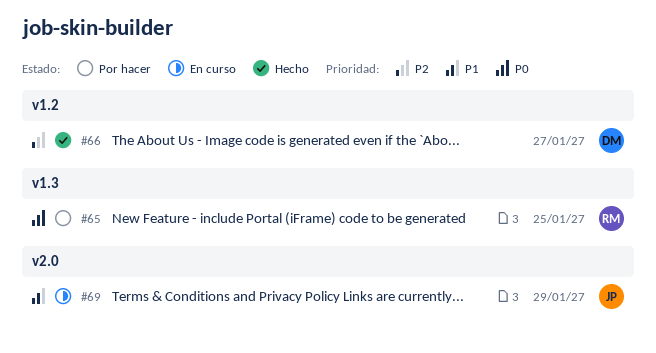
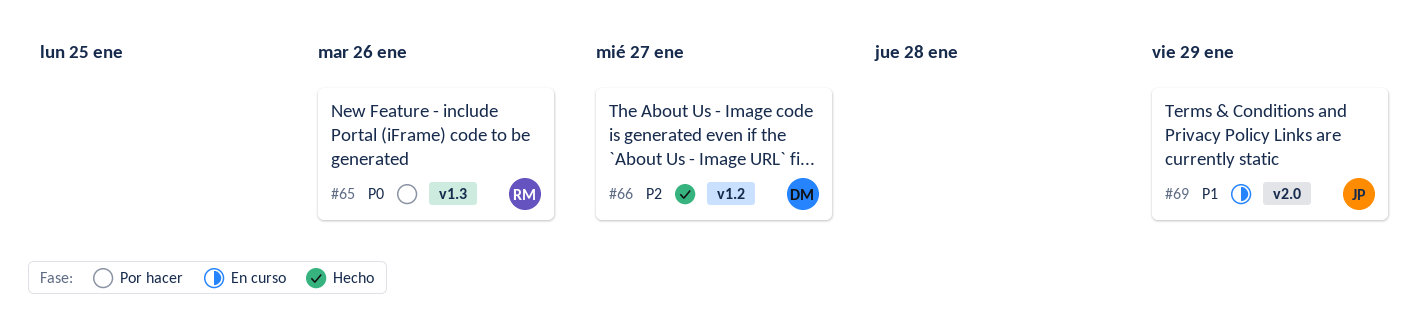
#65, due: Jan 25 -> Jan 26

